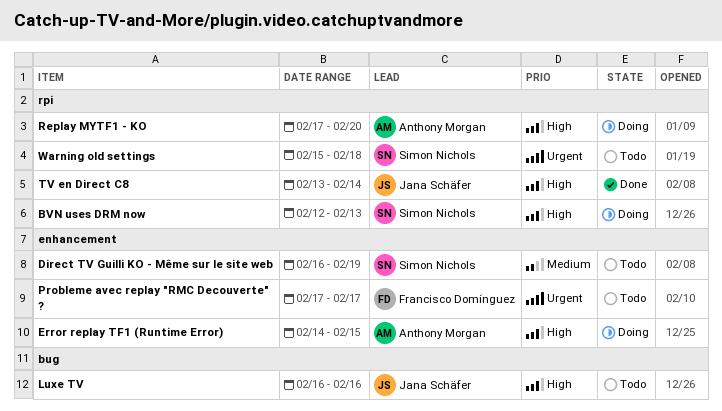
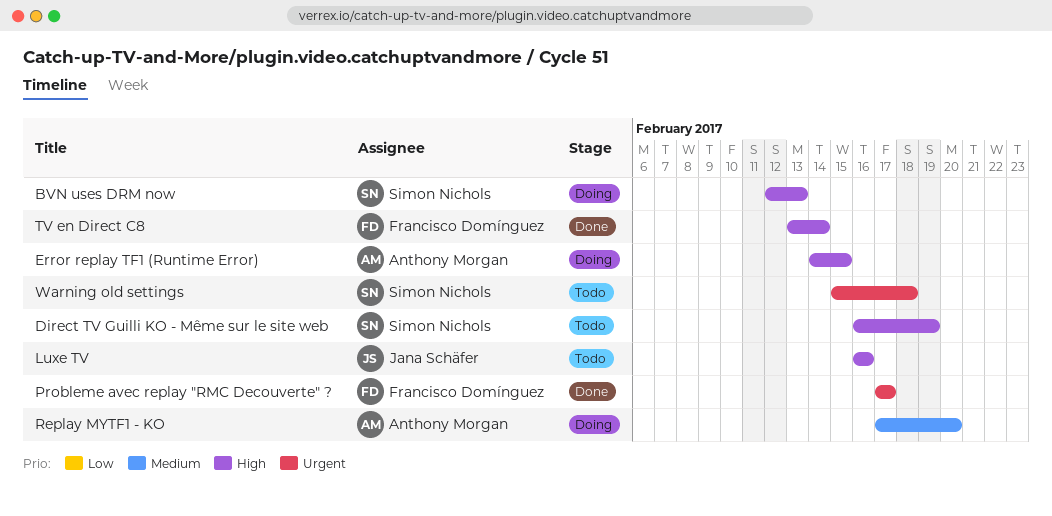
Direct TV Guilli KO - Même sur le site web, priority: Medium -> High
Probleme avec replay "RMC Decouverte" ?, status: Todo -> Done
Replay MYTF1 - KO, priority: High -> Medium
TV en Direct C8, owner: Jana Schäfer -> Francisco Domínguez

